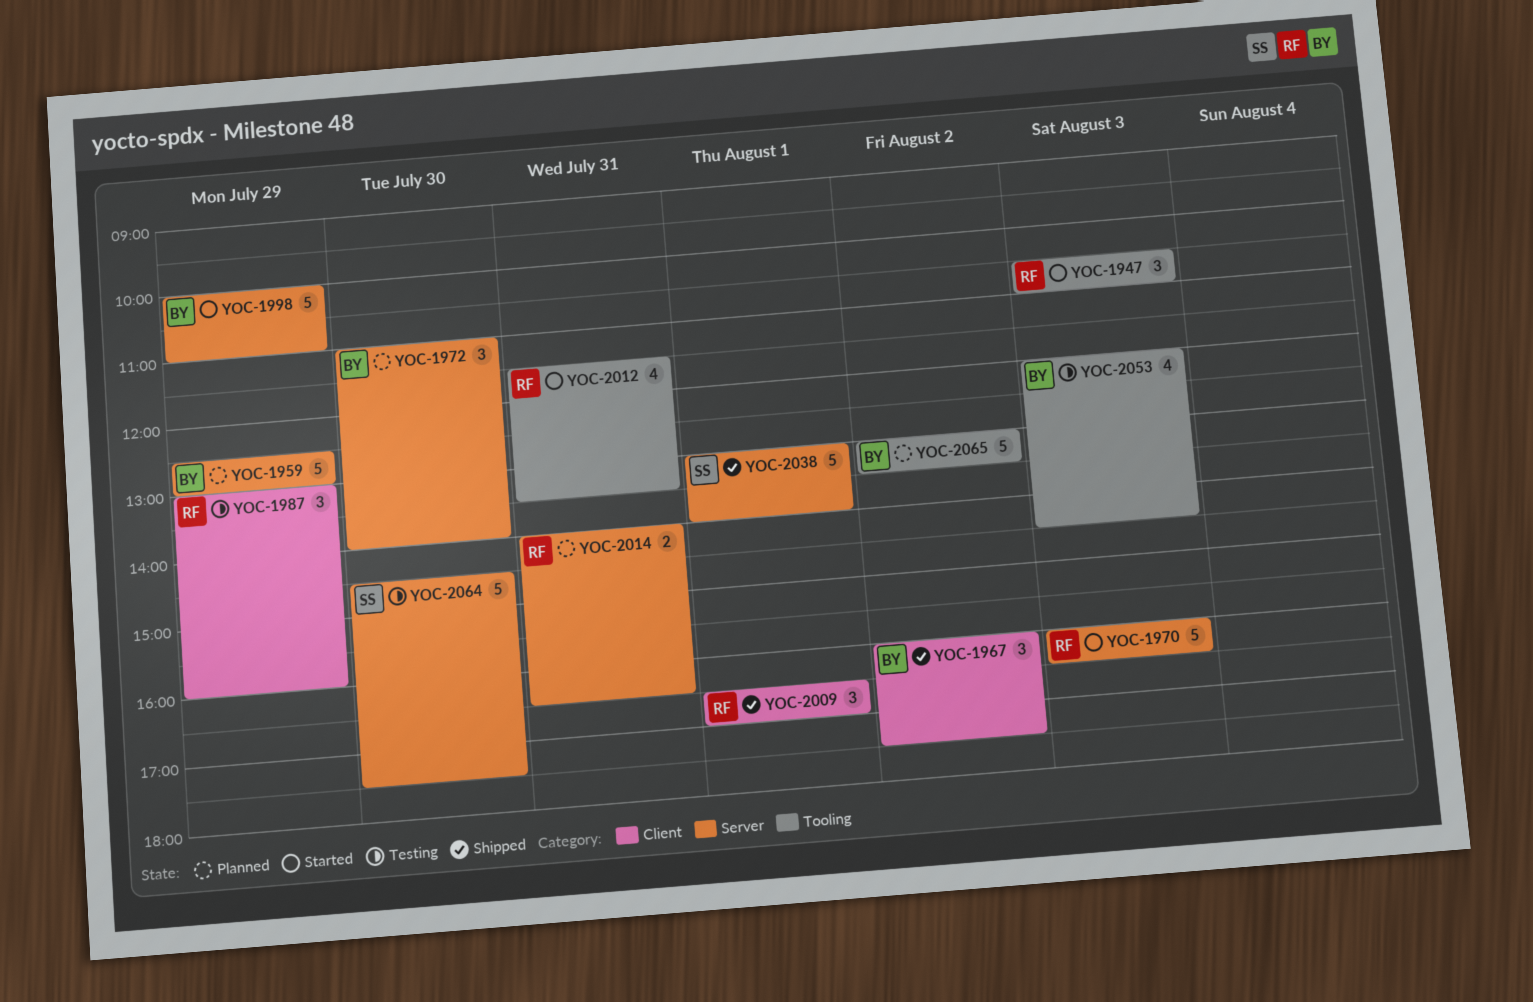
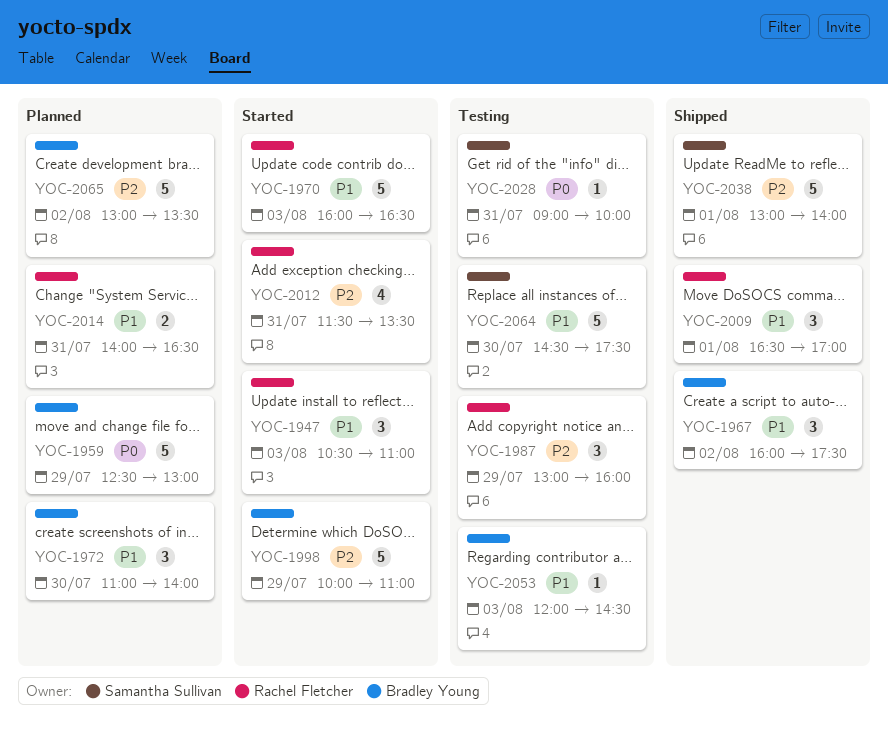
YOC-2028: none -> present
YOC-2053, estimate: 4 -> 1

